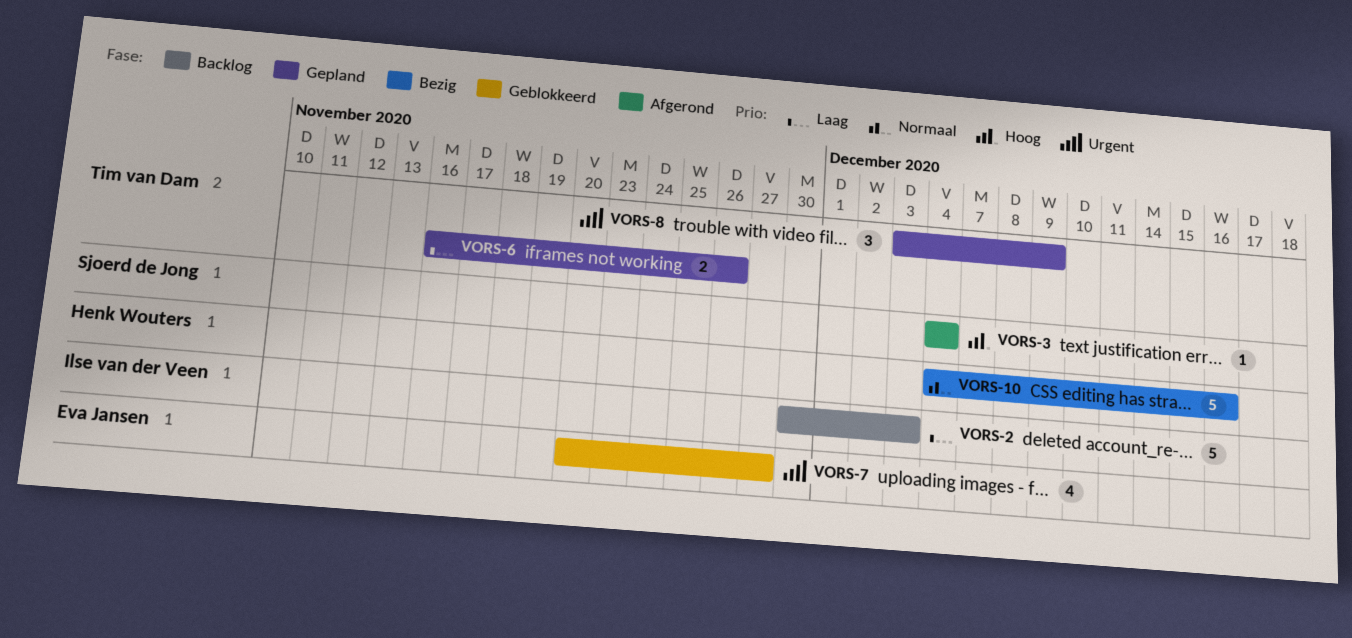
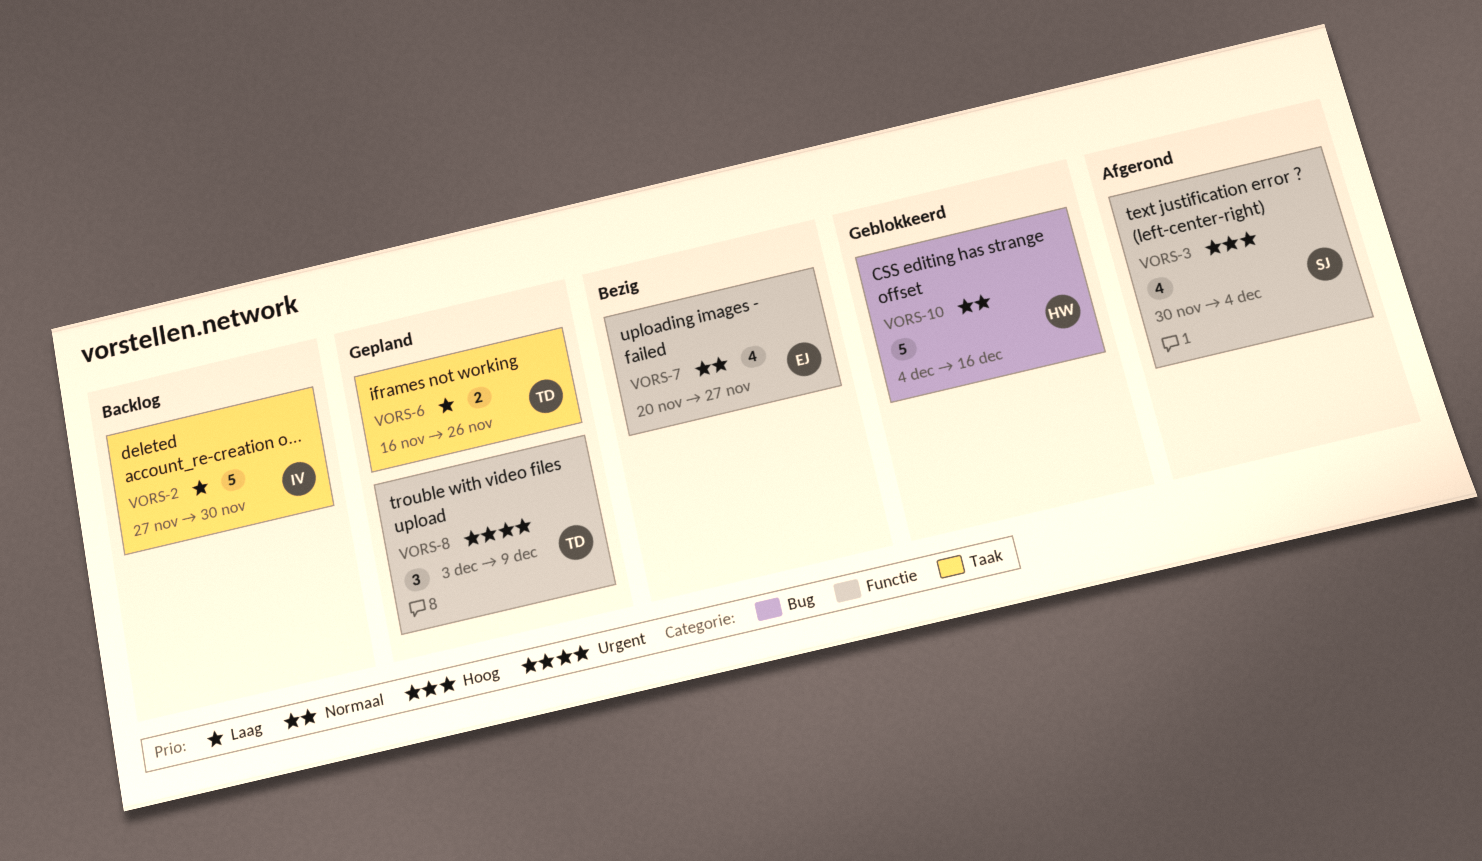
VORS-2, start: Nov 30 -> Nov 27
VORS-2, due: Dec 3 -> Nov 30
VORS-3, estimate: 1 -> 4
VORS-3, start: Dec 4 -> Nov 30
VORS-7, status: Geblokkeerd -> Bezig
VORS-7, priority: Urgent -> Normaal
VORS-10, status: Bezig -> Geblokkeerd

